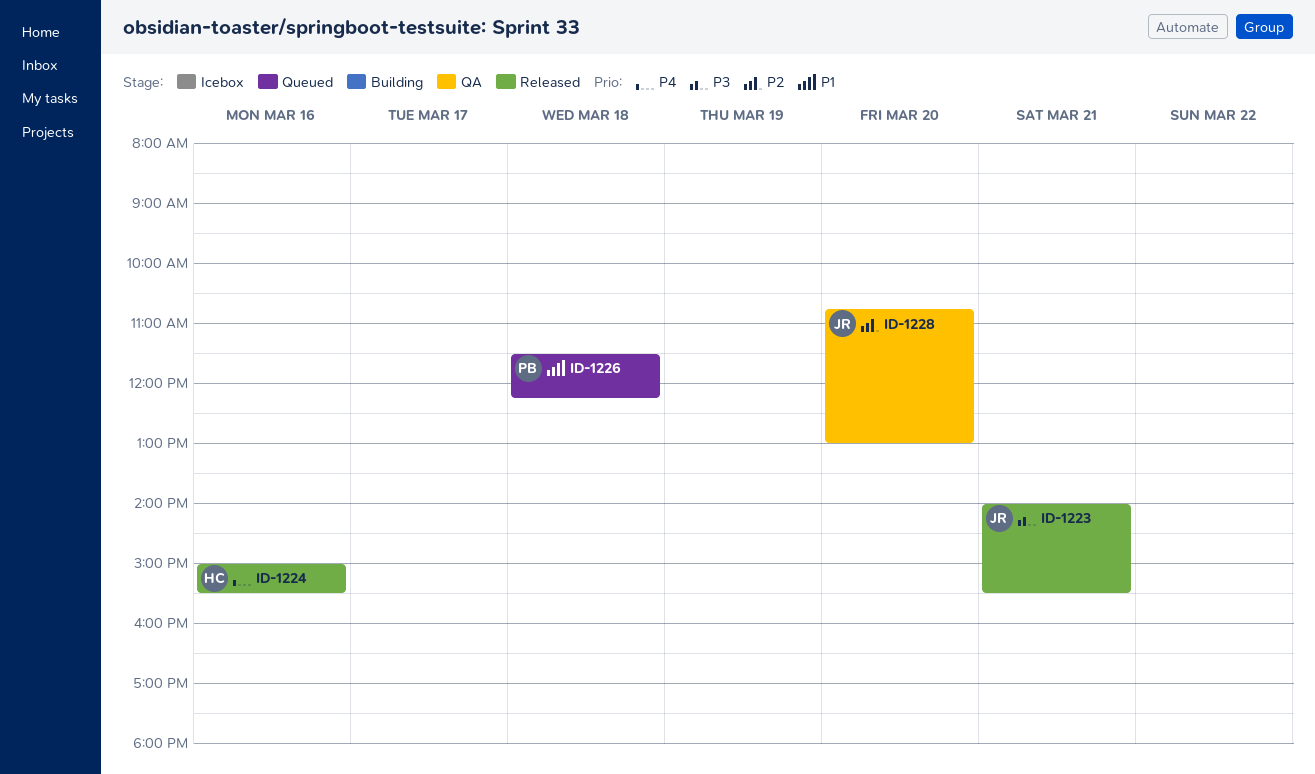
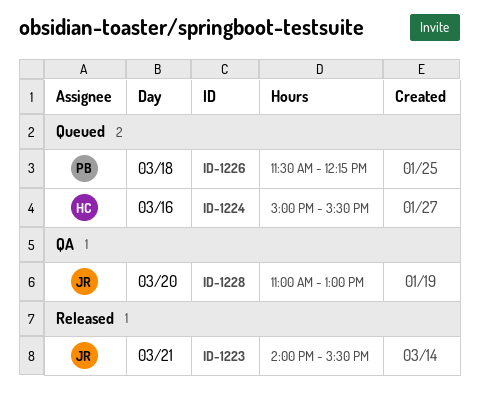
ID-1224, status: Released -> Queued
ID-1228, begins: 10:45 -> 11:00

